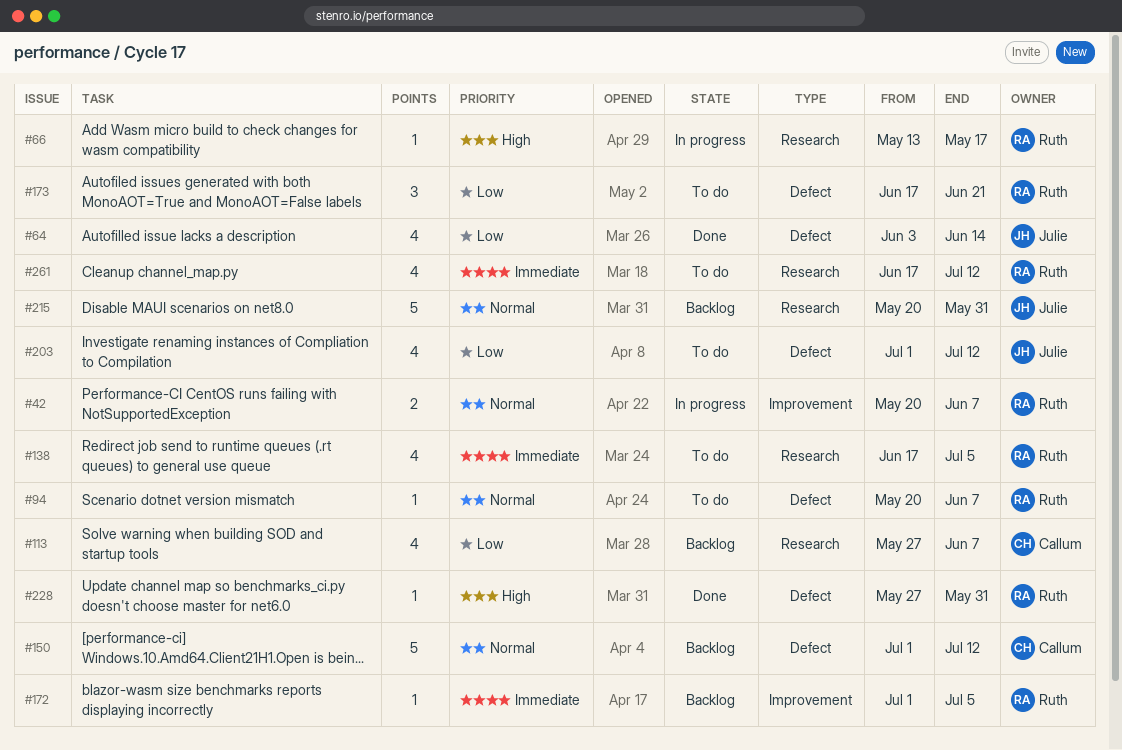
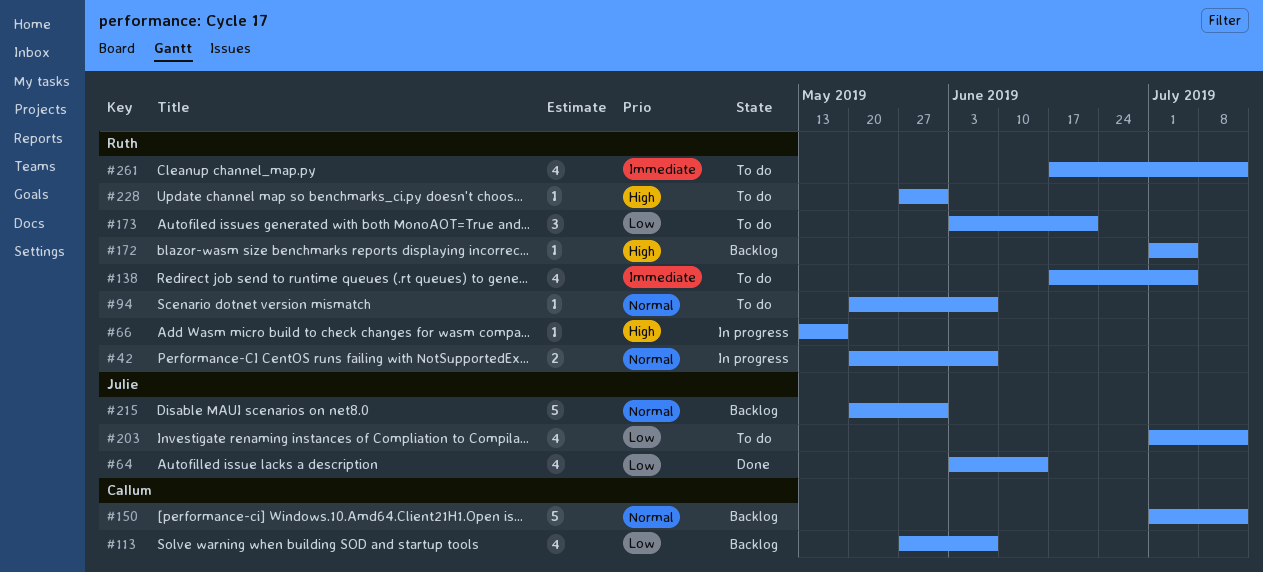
#172, priority: Immediate -> High
#173, start: Jun 17 -> Jun 3
#228, status: Done -> To do

